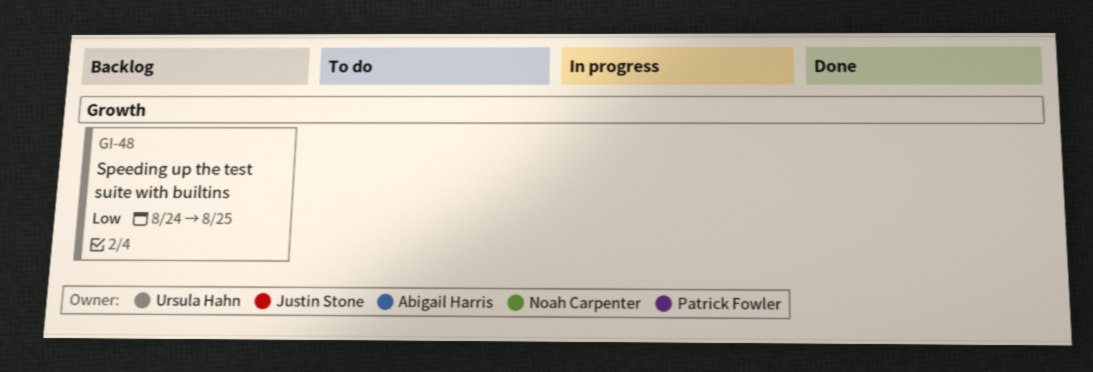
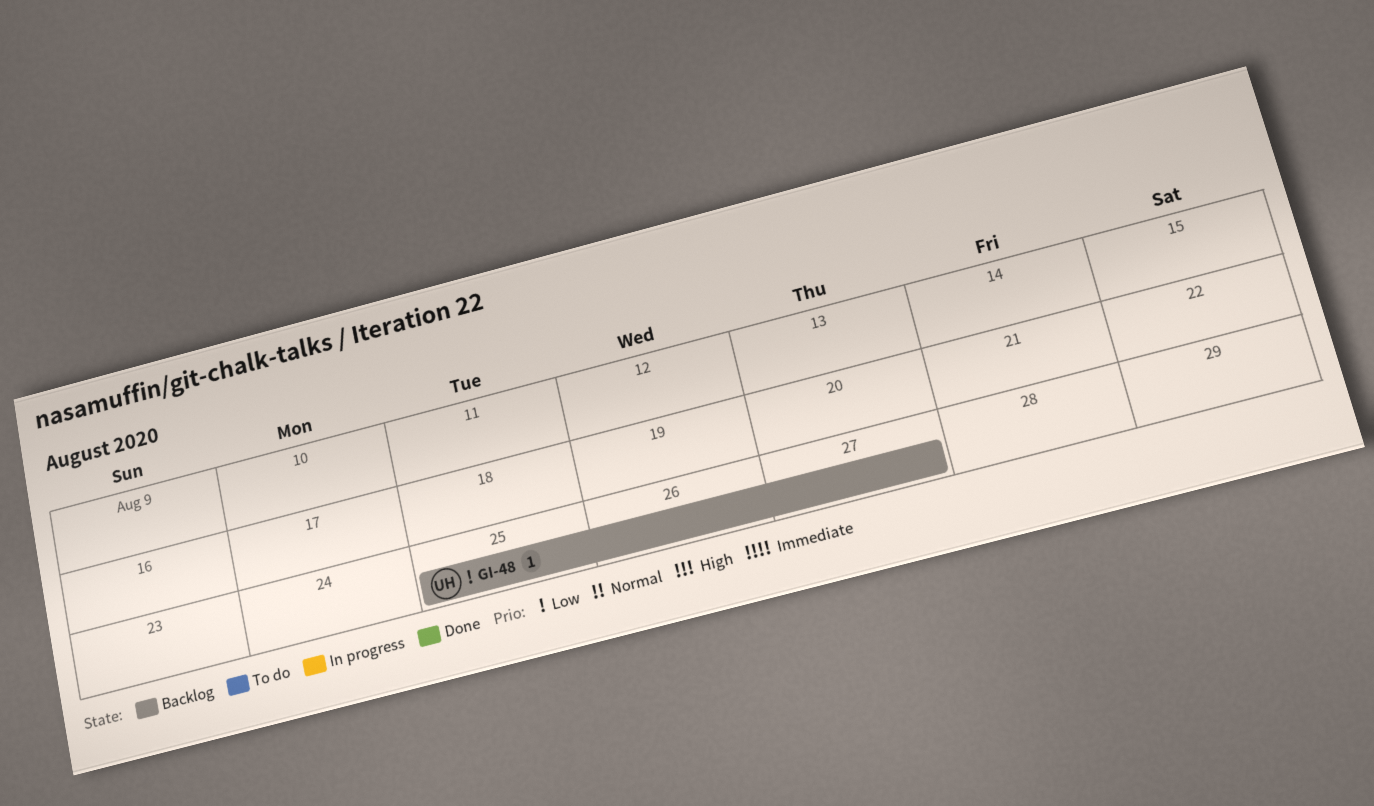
GI-48, start: Aug 24 -> Aug 25
GI-48, due: Aug 25 -> Aug 27

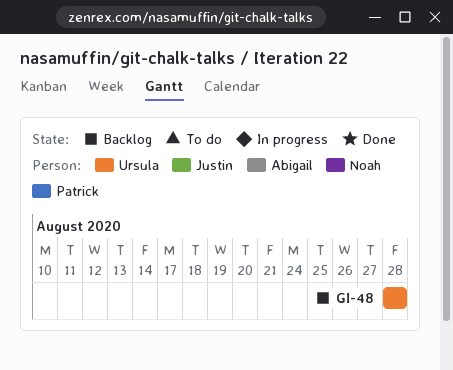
GI-48, start: Aug 25 -> Aug 28
GI-48, due: Aug 27 -> Aug 28

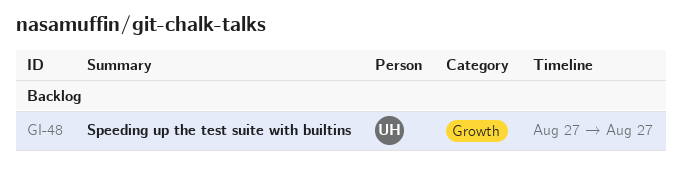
GI-48, start: Aug 28 -> Aug 27
GI-48, due: Aug 28 -> Aug 27

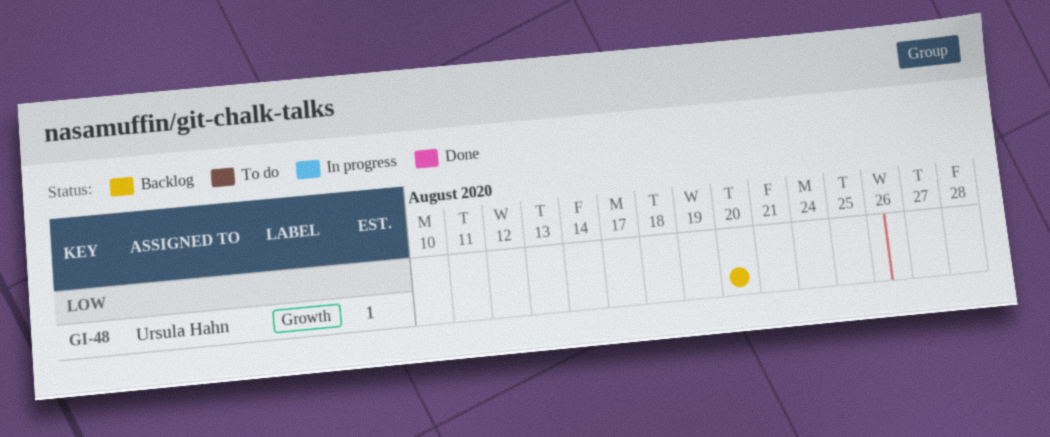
GI-48, start: Aug 27 -> Aug 20
GI-48, due: Aug 27 -> Aug 20

